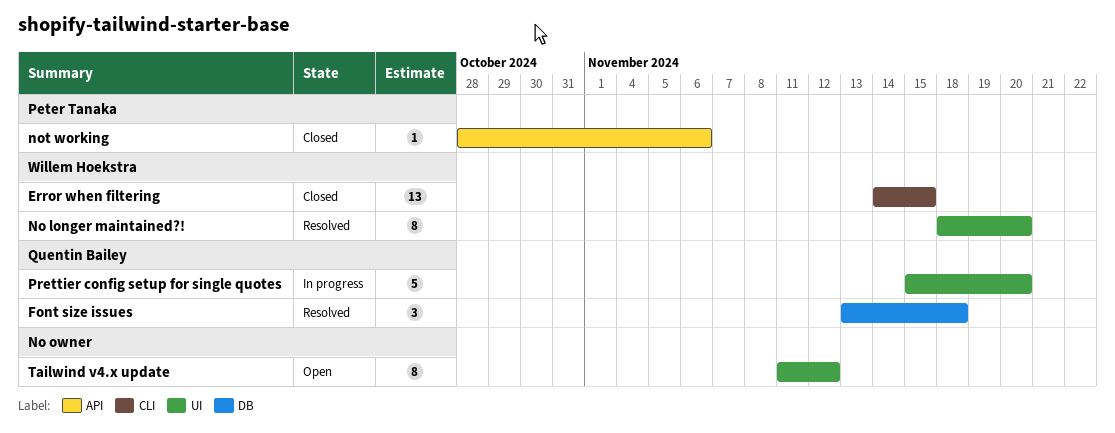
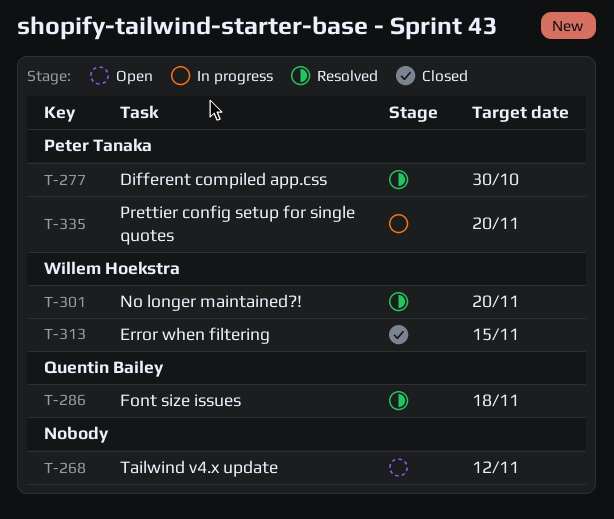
Different compiled app.css: none -> present
not working: present -> none
Prettier config setup for single quotes, owner: Quentin Bailey -> Peter Tanaka

